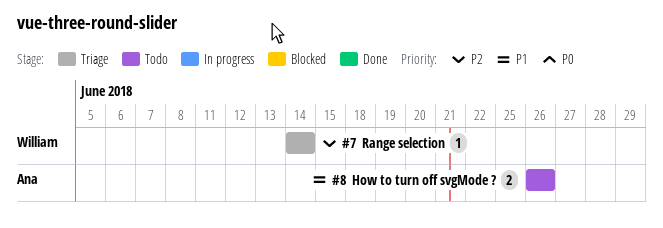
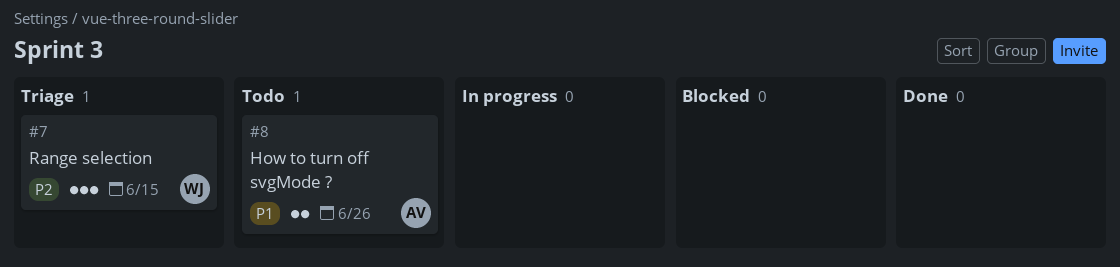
#7, estimate: 1 -> 3
#7, due: Jun 14 -> Jun 15

